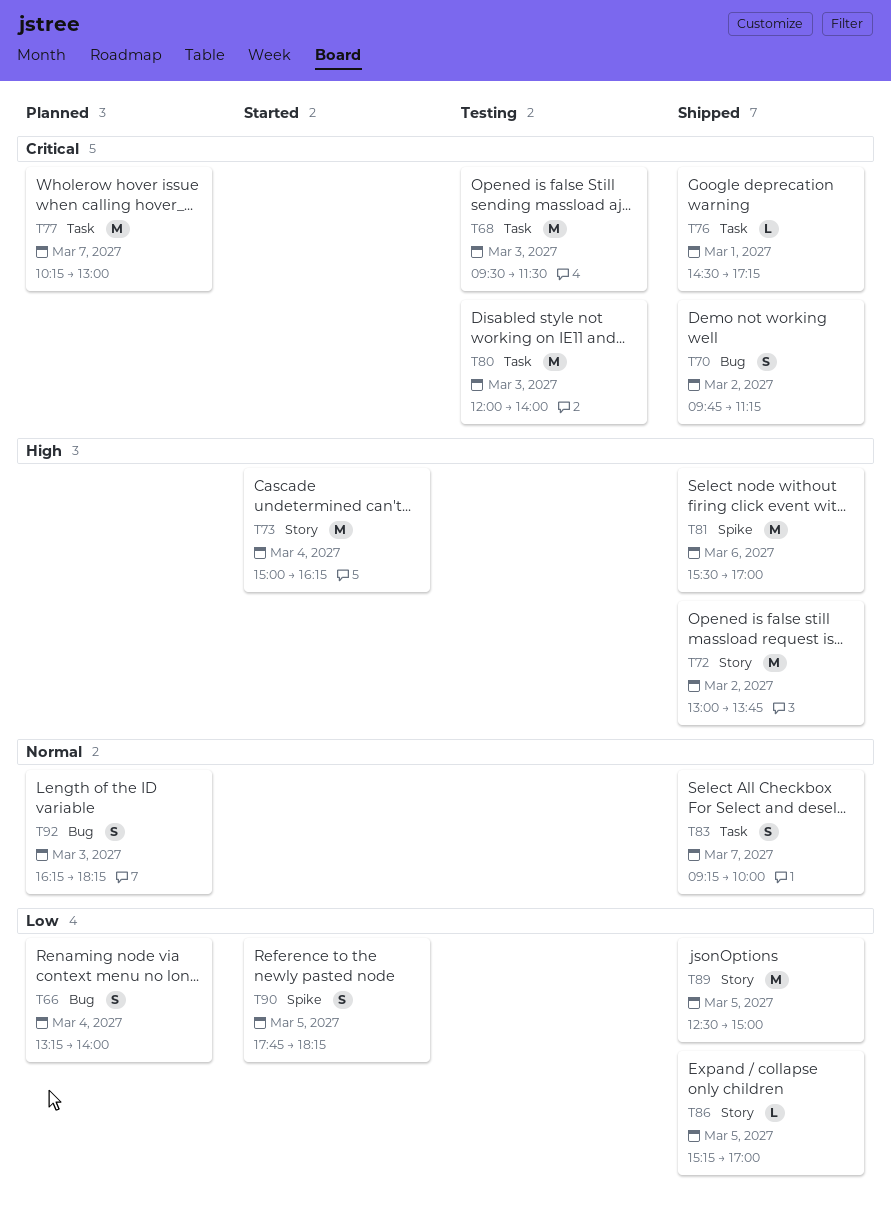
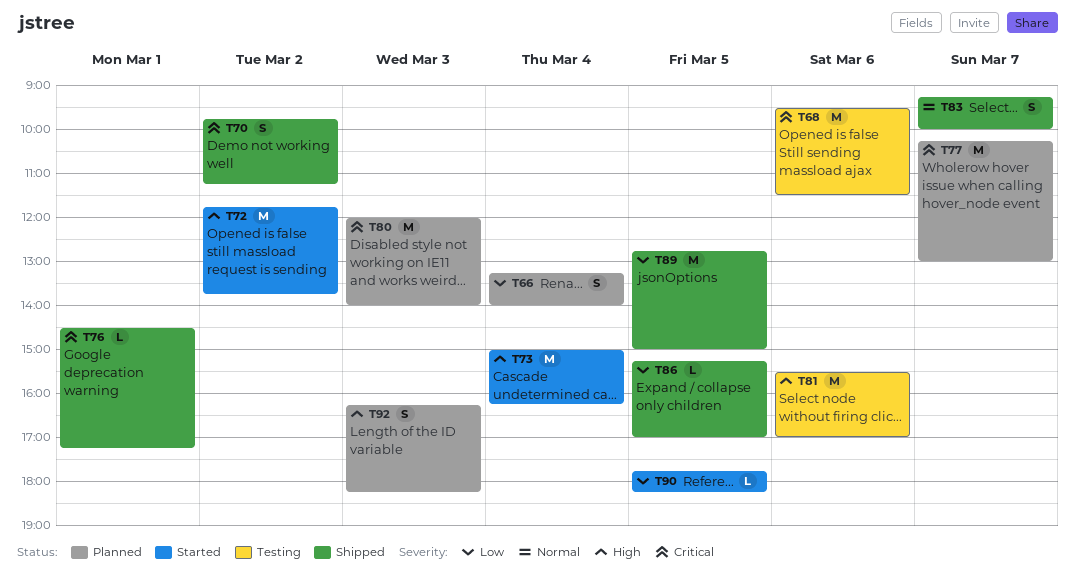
T68, day: Mar 3 -> Mar 6
T72, status: Shipped -> Started
T72, begins: 13:00 -> 11:45
T80, status: Testing -> Planned
T81, status: Shipped -> Testing
T89, begins: 12:30 -> 12:45
T90, estimate: S -> L
T92, priority: Normal -> High

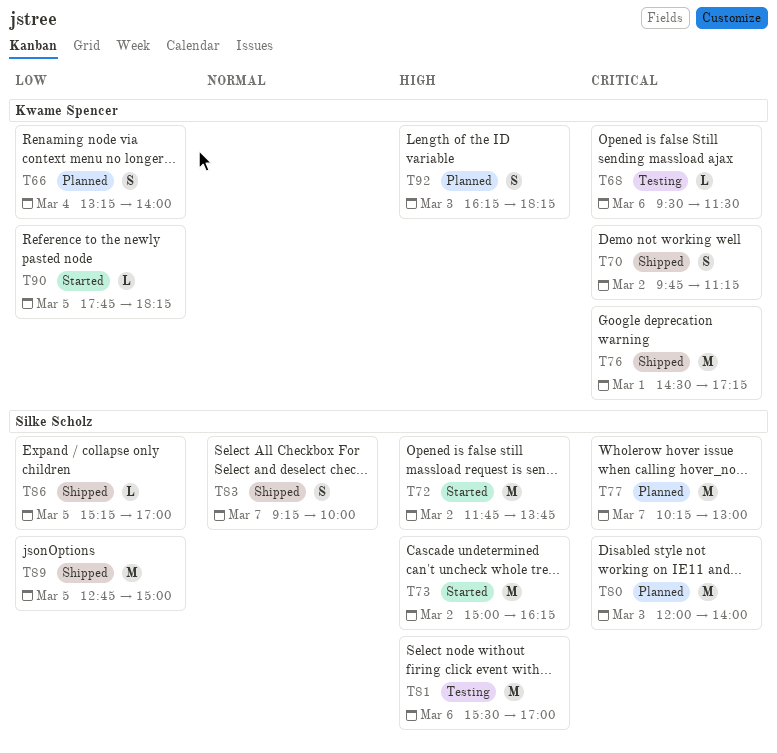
T68, estimate: M -> L
T73, day: Mar 4 -> Mar 2
T76, estimate: L -> M

